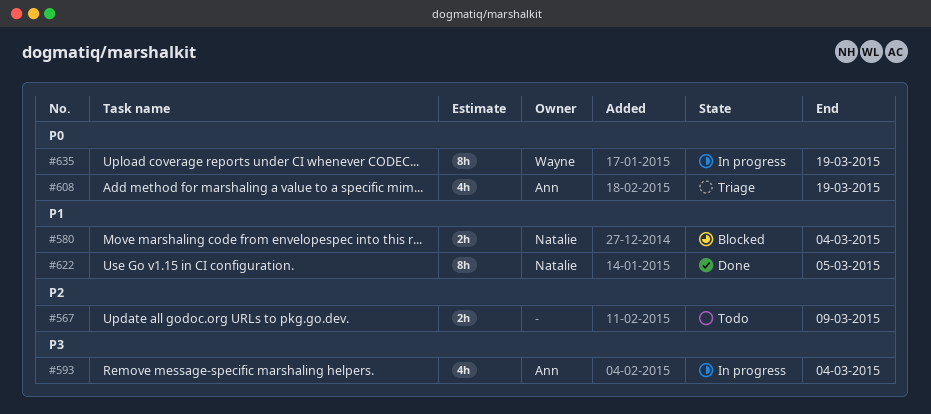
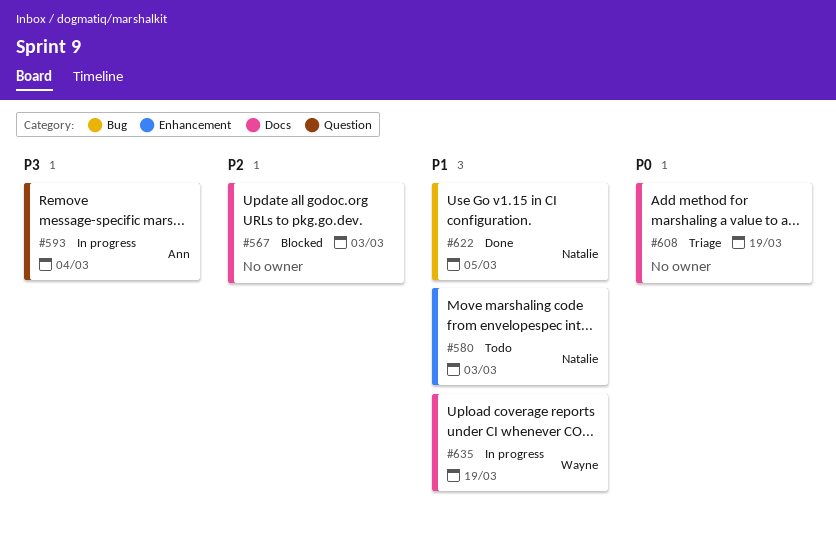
#567, status: Todo -> Blocked
#567, due: Mar 9 -> Mar 3
#580, status: Blocked -> Todo
#580, due: Mar 4 -> Mar 3
#608, owner: Ann -> none
#635, priority: P0 -> P1

